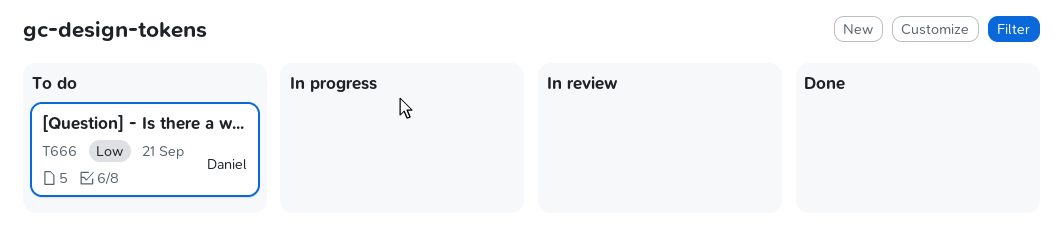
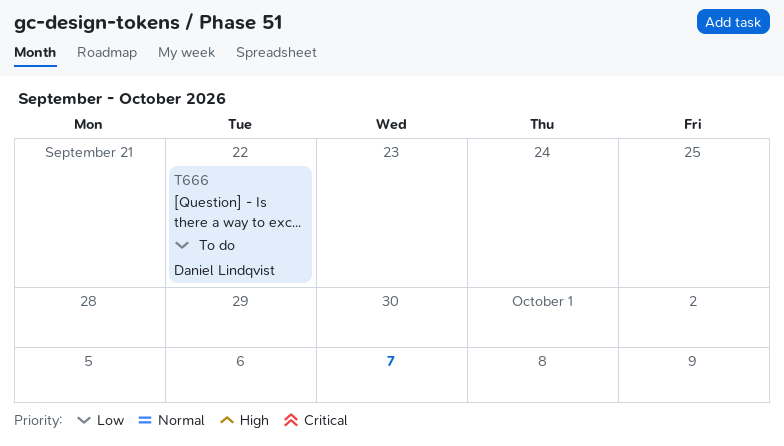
T666, due: Sep 21 -> Sep 22

